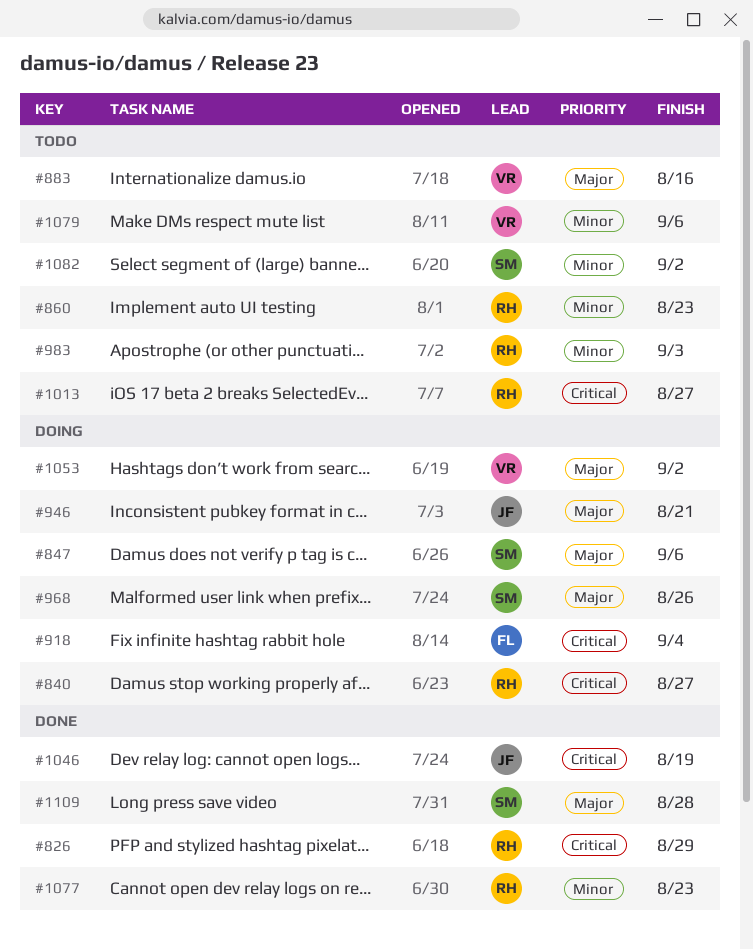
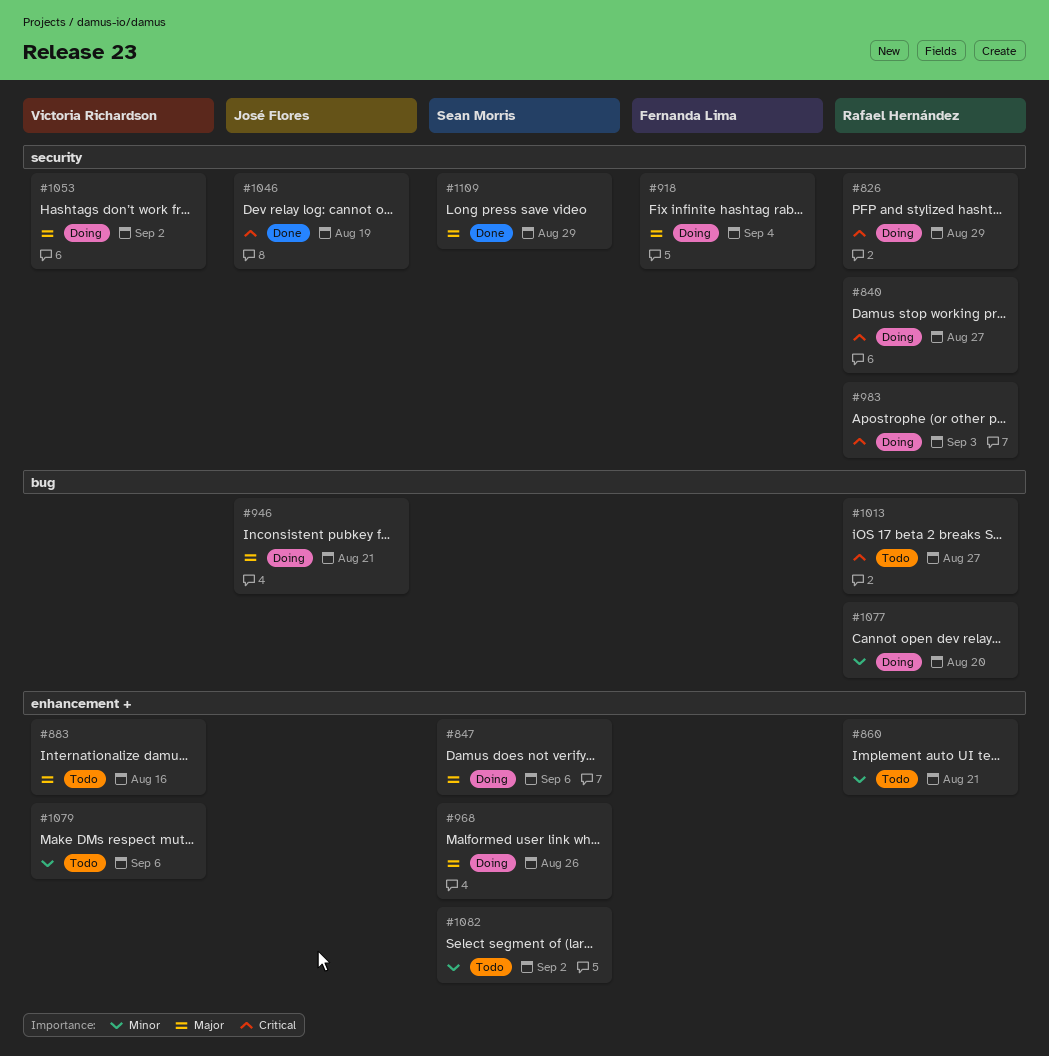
#826, status: Done -> Doing
#860, due: Aug 23 -> Aug 21
#918, priority: Critical -> Major
#983, status: Todo -> Doing
#983, priority: Minor -> Critical
#1077, status: Done -> Doing
#1077, due: Aug 23 -> Aug 20
#1109, due: Aug 28 -> Aug 29

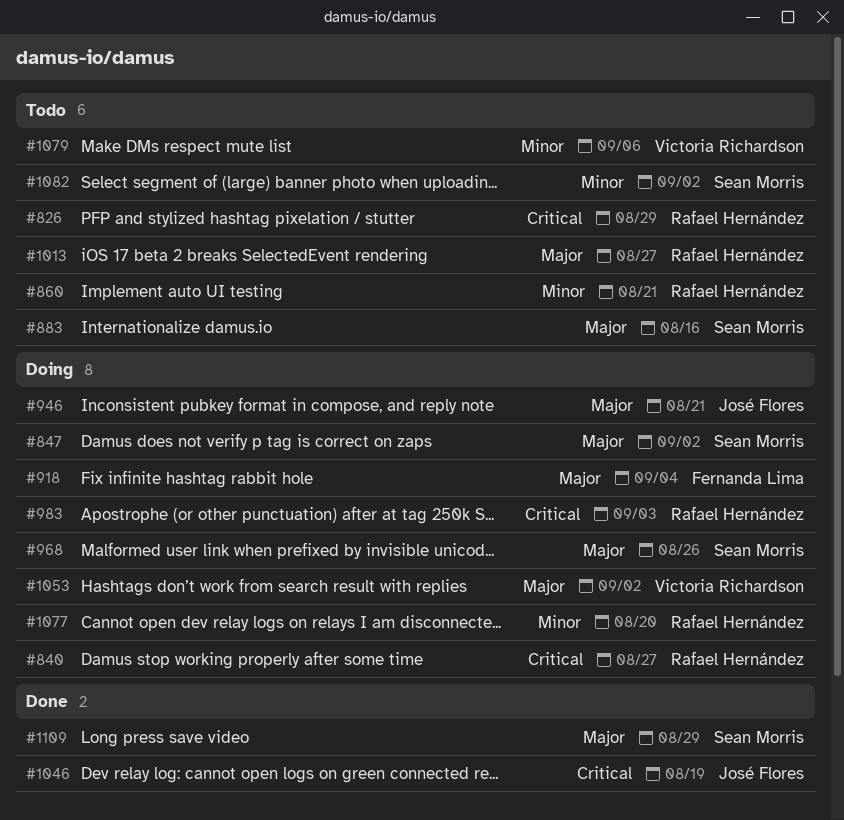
#826, status: Doing -> Todo
#847, due: Sep 6 -> Sep 2
#883, owner: Victoria Richardson -> Sean Morris
#1013, priority: Critical -> Major

